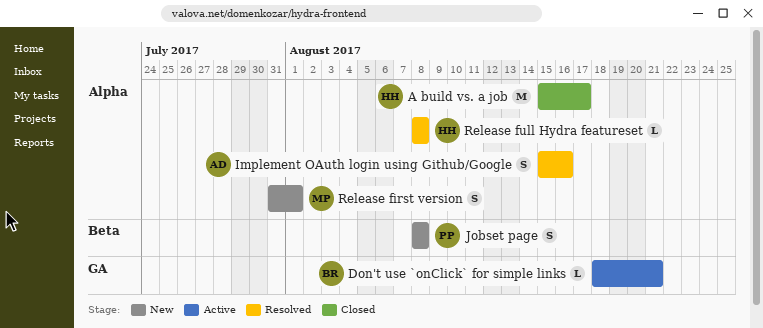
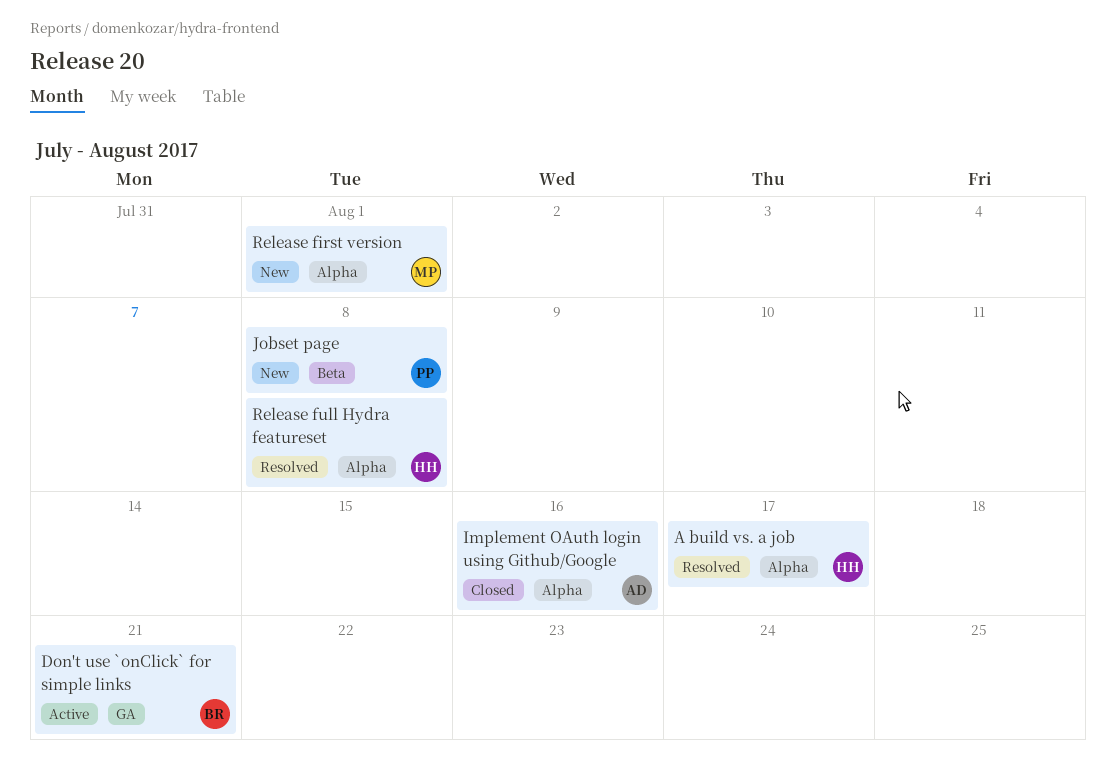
A build vs. a job, status: Closed -> Resolved
Implement OAuth login using Github/Google, status: Resolved -> Closed

